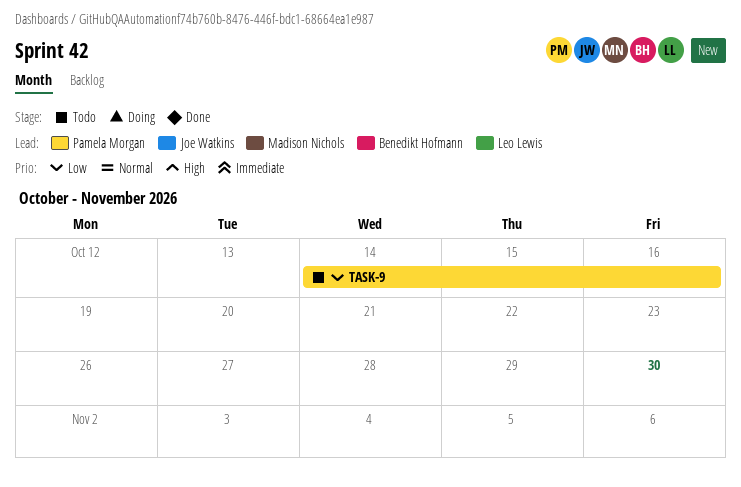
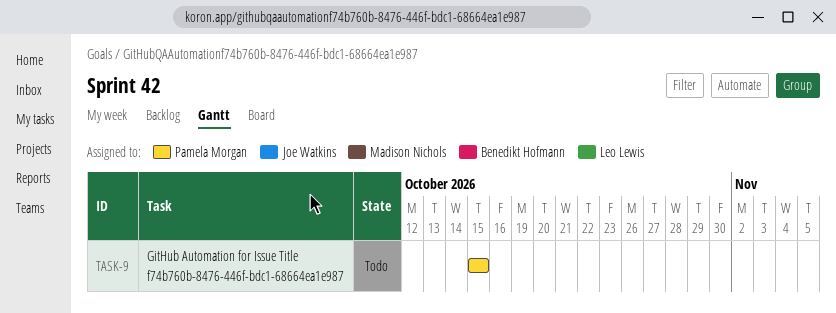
TASK-9, start: Oct 14 -> Oct 15
TASK-9, due: Oct 16 -> Oct 15

